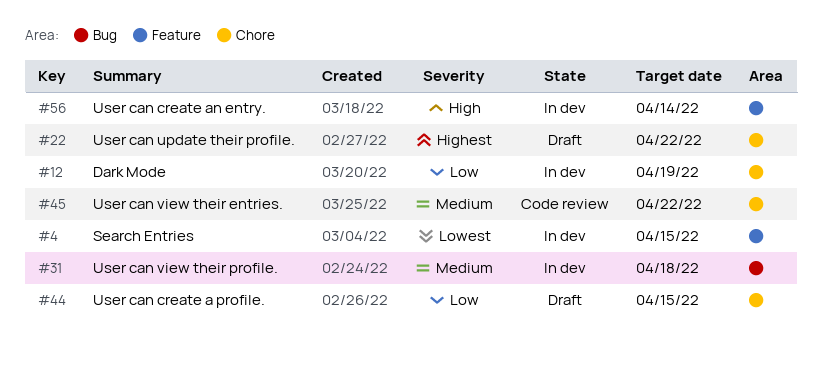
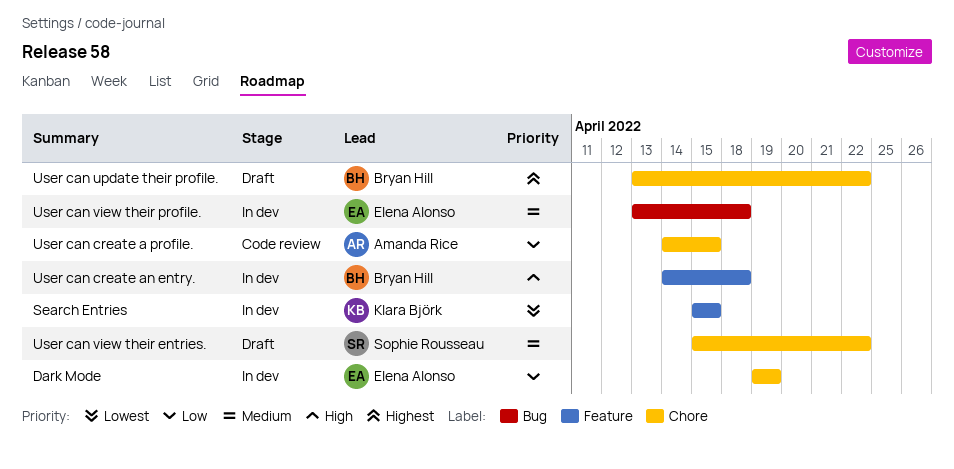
User can create a profile., status: Draft -> Code review
User can create an entry., due: Apr 14 -> Apr 18
User can view their entries., status: Code review -> Draft

